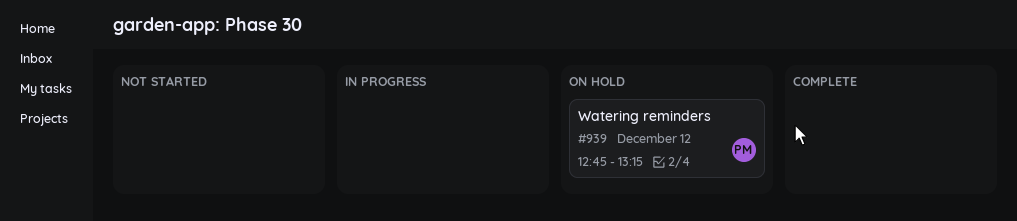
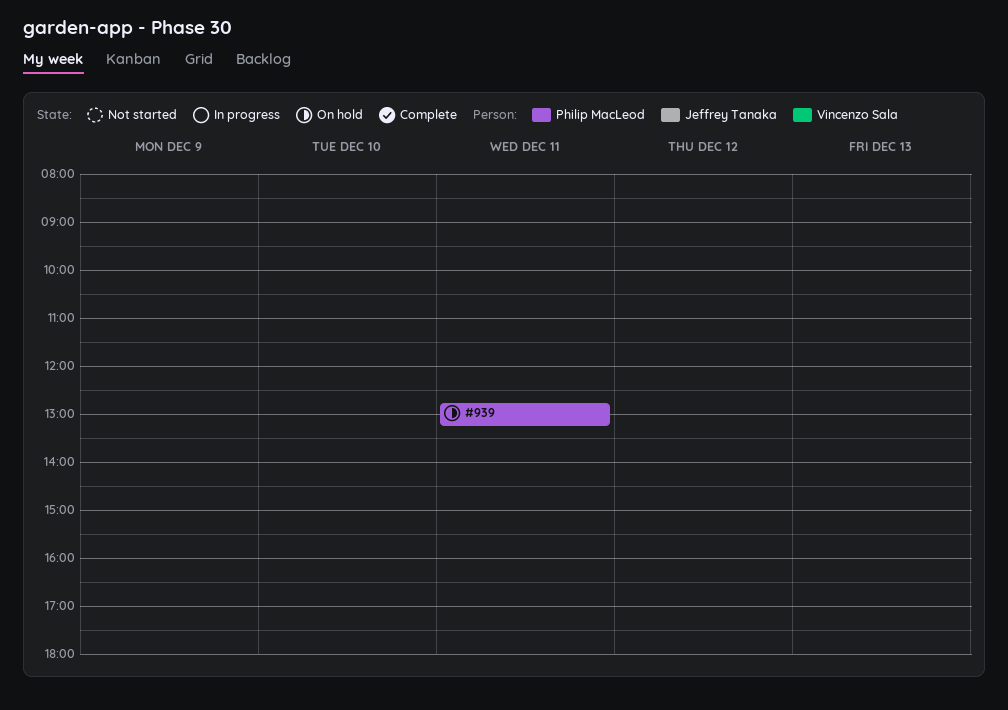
#939, day: Dec 12 -> Dec 11

